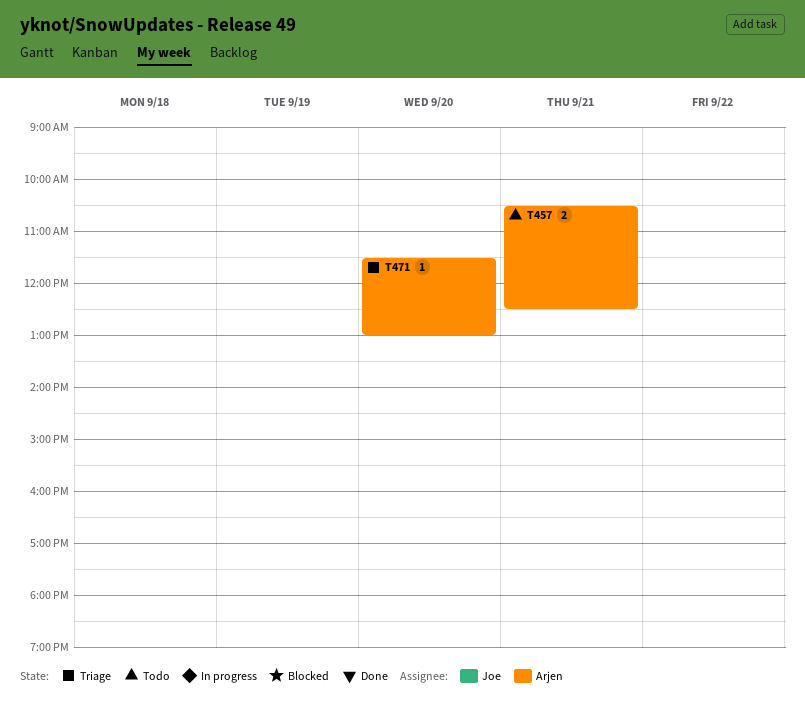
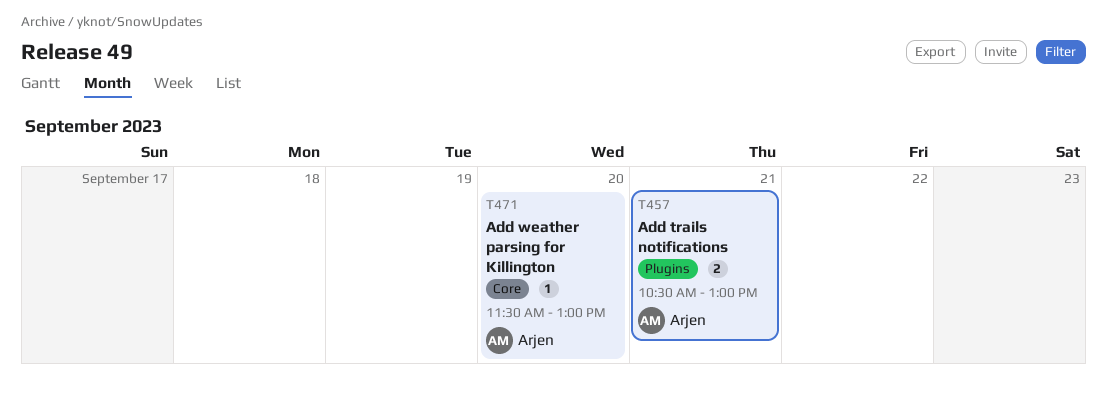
T457, ends: 12:30 -> 13:00

